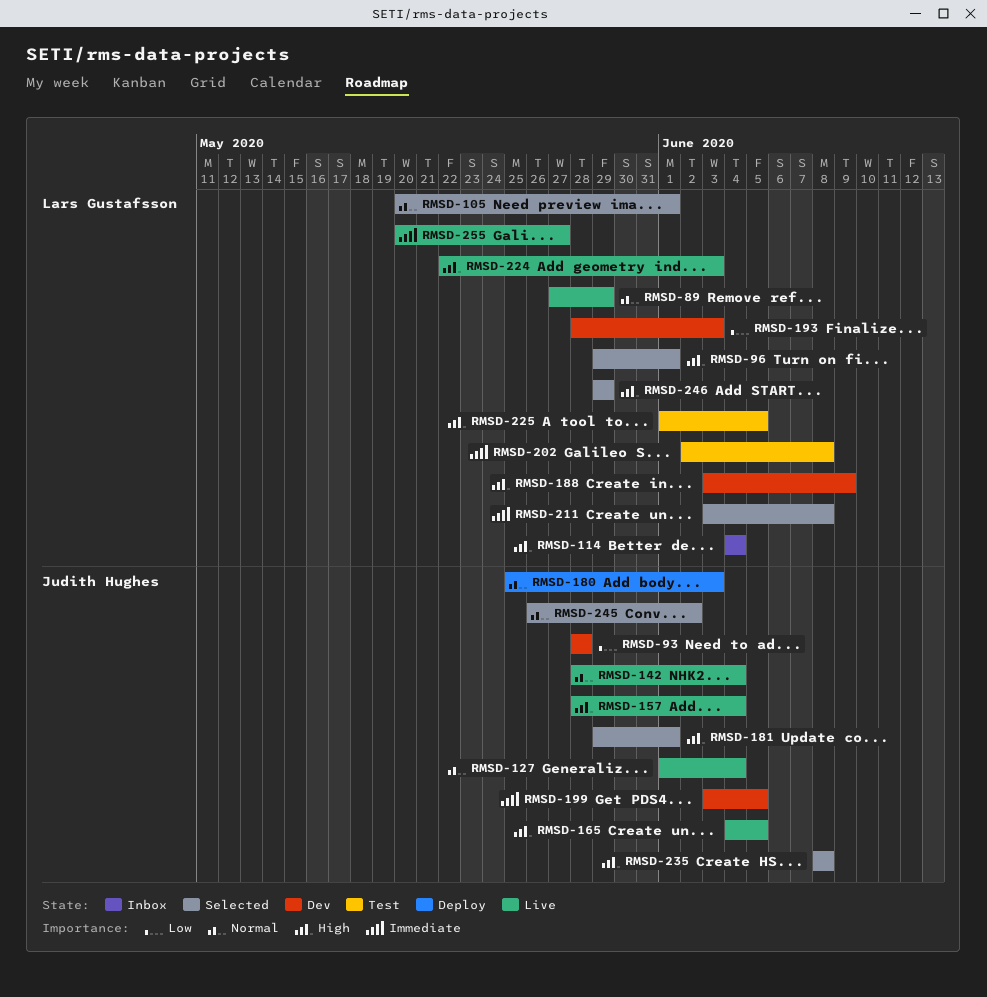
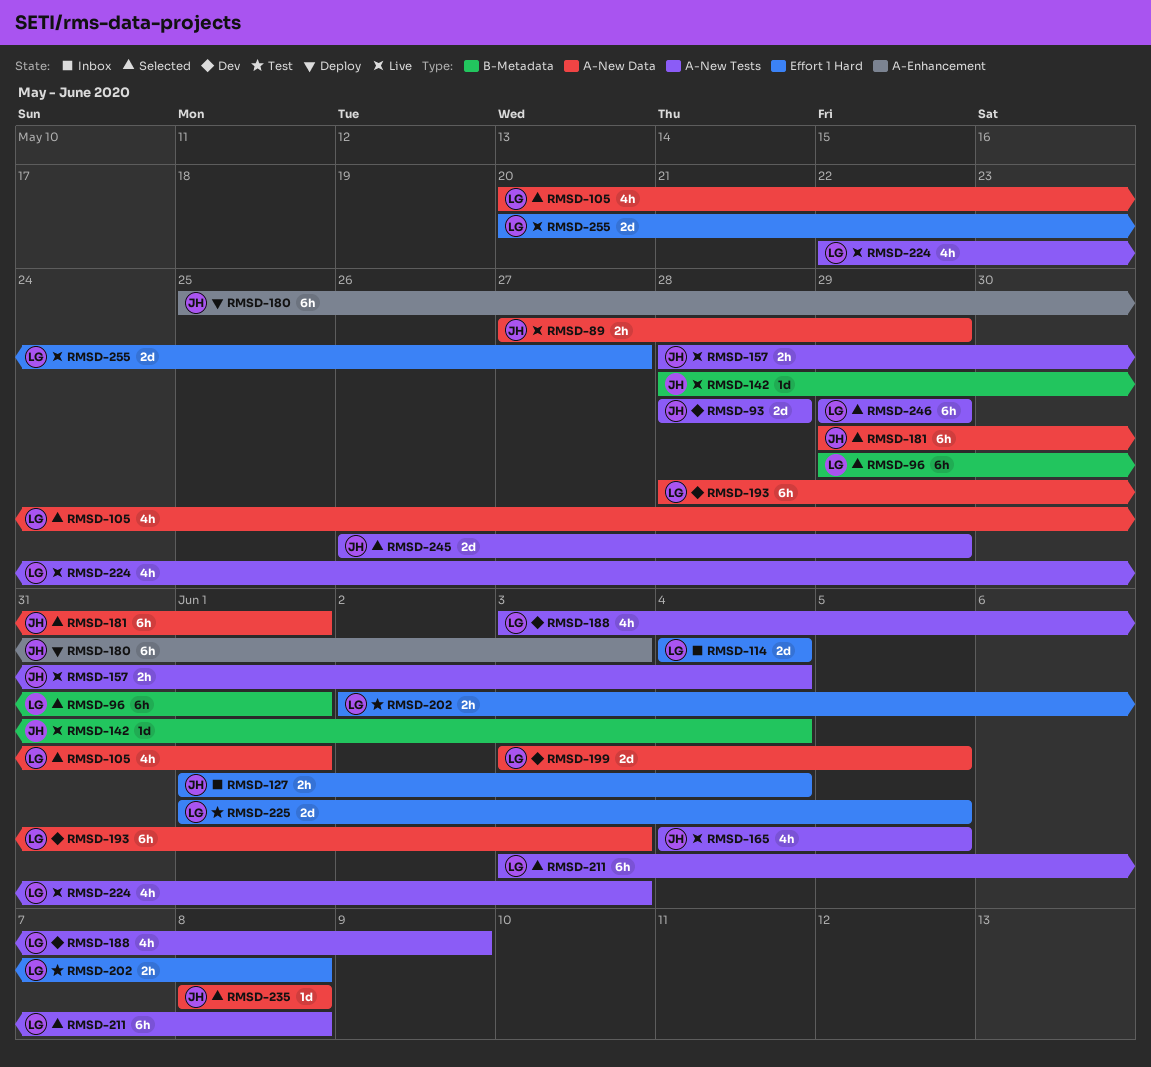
RMSD-89, owner: Lars Gustafsson -> Judith Hughes
RMSD-127, status: Live -> Inbox
RMSD-199, owner: Judith Hughes -> Lars Gustafsson
RMSD-245, due: Jun 2 -> May 29

